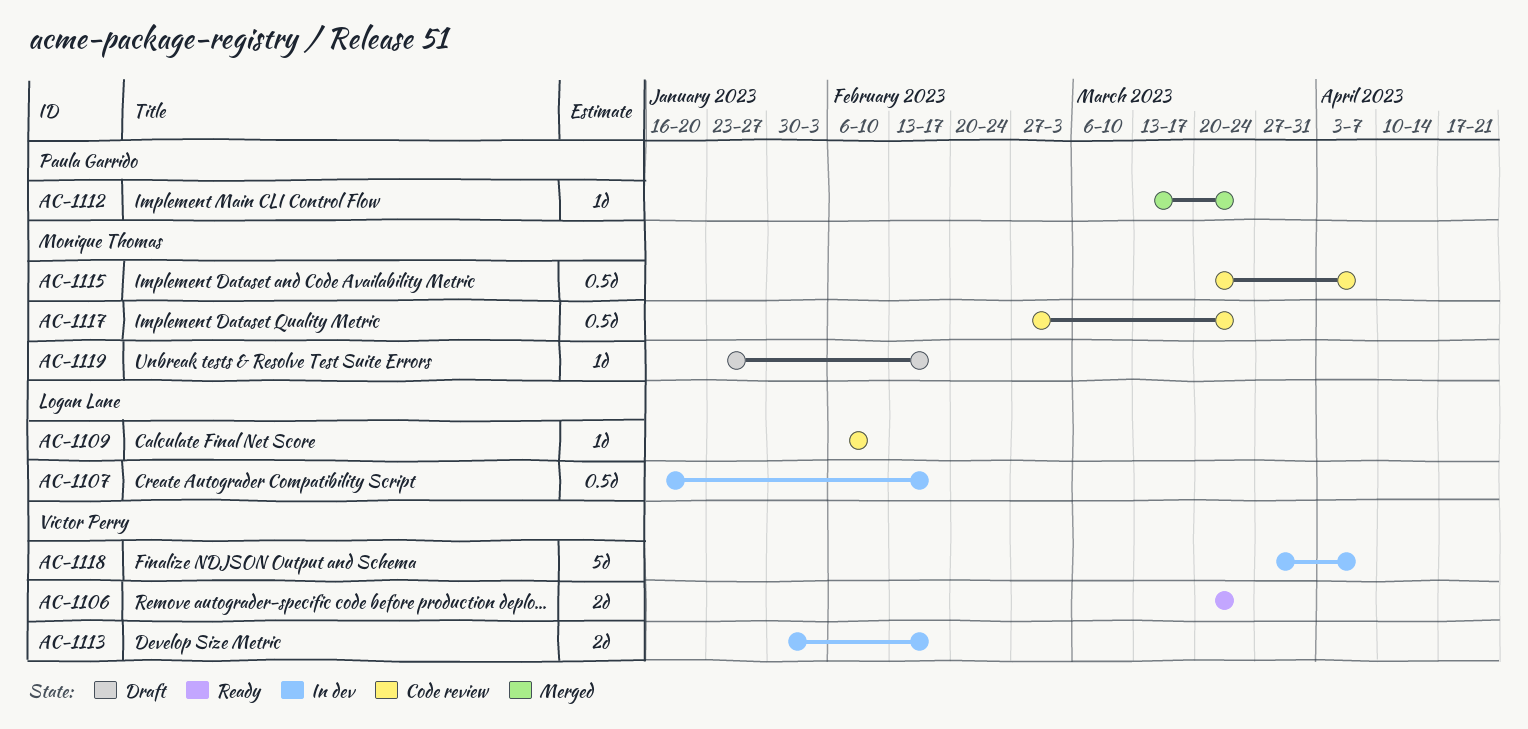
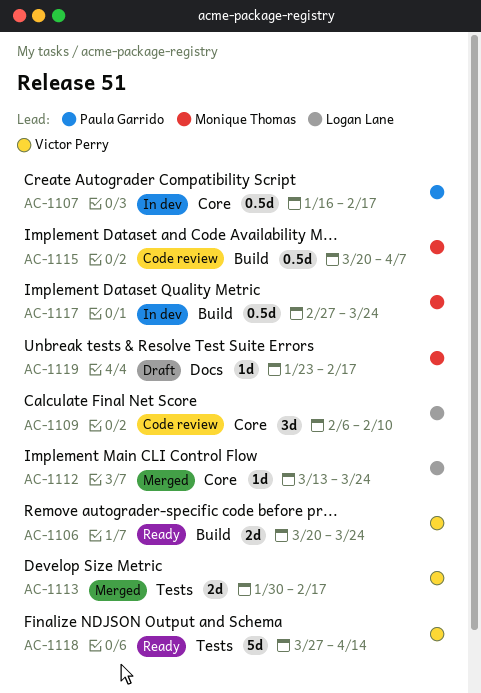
AC-1107, owner: Logan Lane -> Paula Garrido
AC-1109, estimate: 1d -> 3d
AC-1112, owner: Paula Garrido -> Logan Lane
AC-1113, status: In dev -> Merged
AC-1117, status: Code review -> In dev
AC-1118, status: In dev -> Ready
AC-1118, due: Apr 7 -> Apr 14

